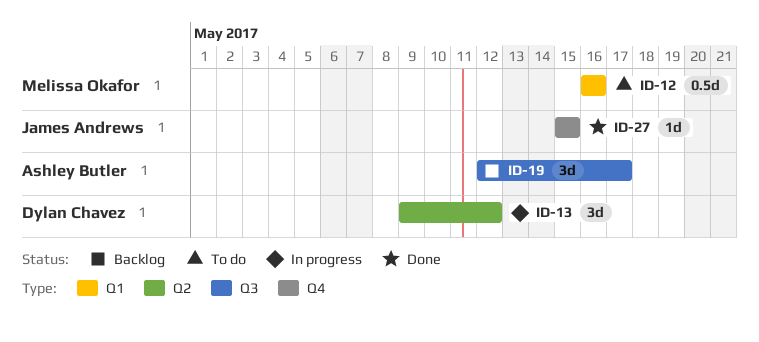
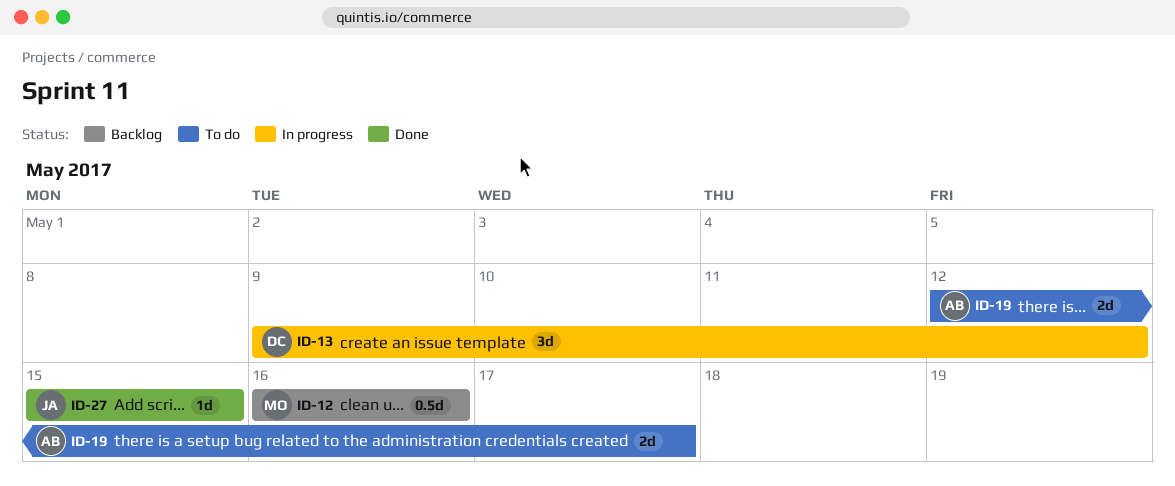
ID-12, status: To do -> Backlog
ID-19, status: Backlog -> To do
ID-19, estimate: 3d -> 2d

